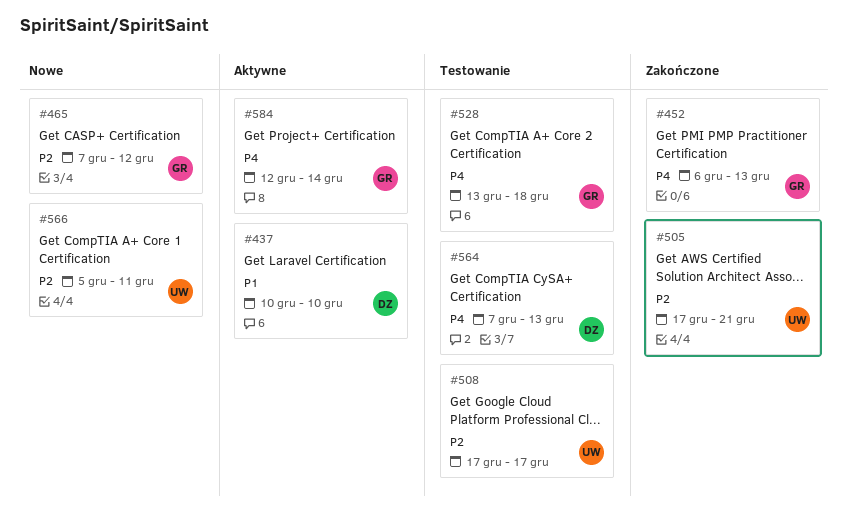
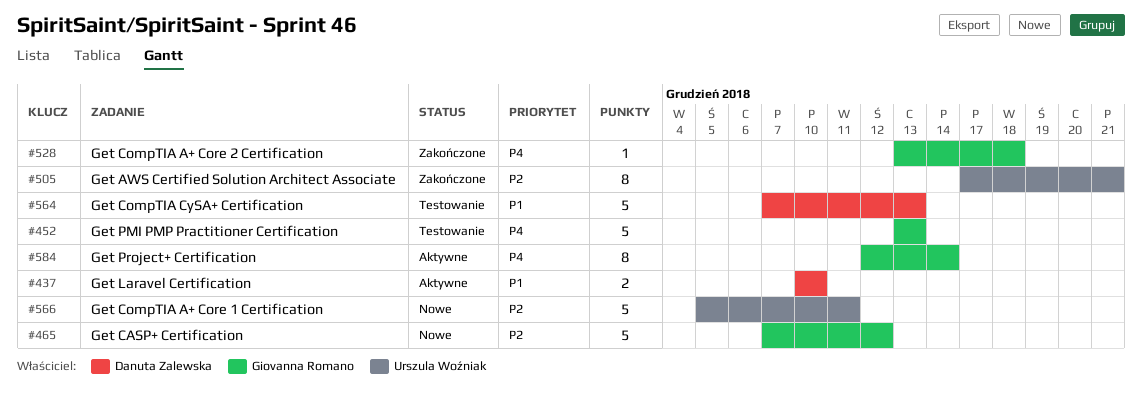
#452, status: Zakończone -> Testowanie
#452, start: Dec 6 -> Dec 13
#508: present -> none
#528, status: Testowanie -> Zakończone
#564, priority: P4 -> P1

